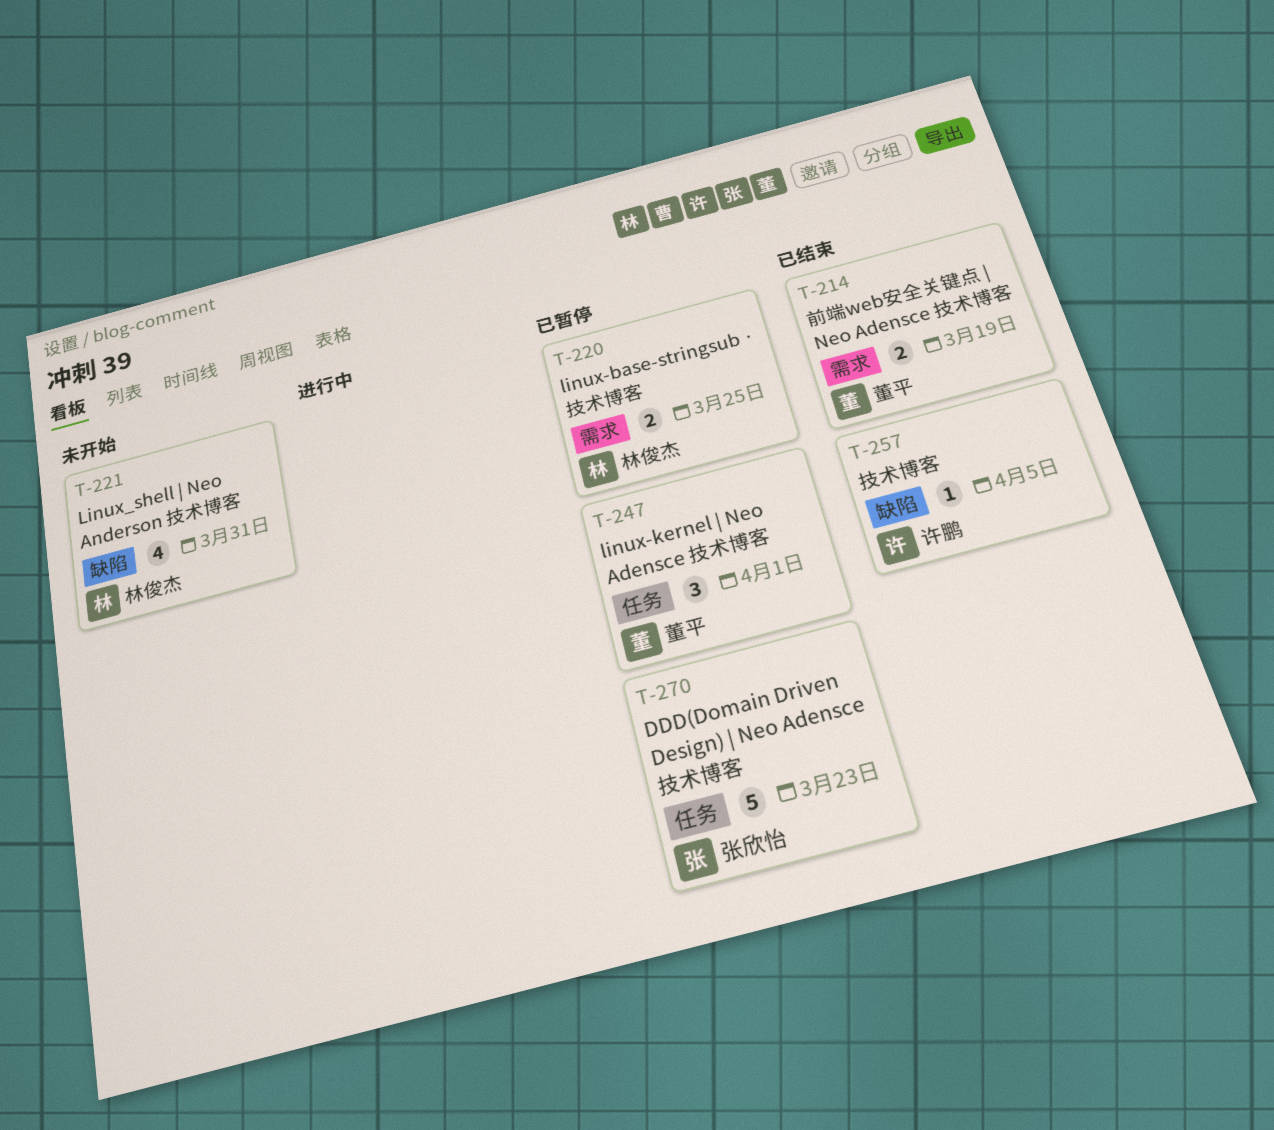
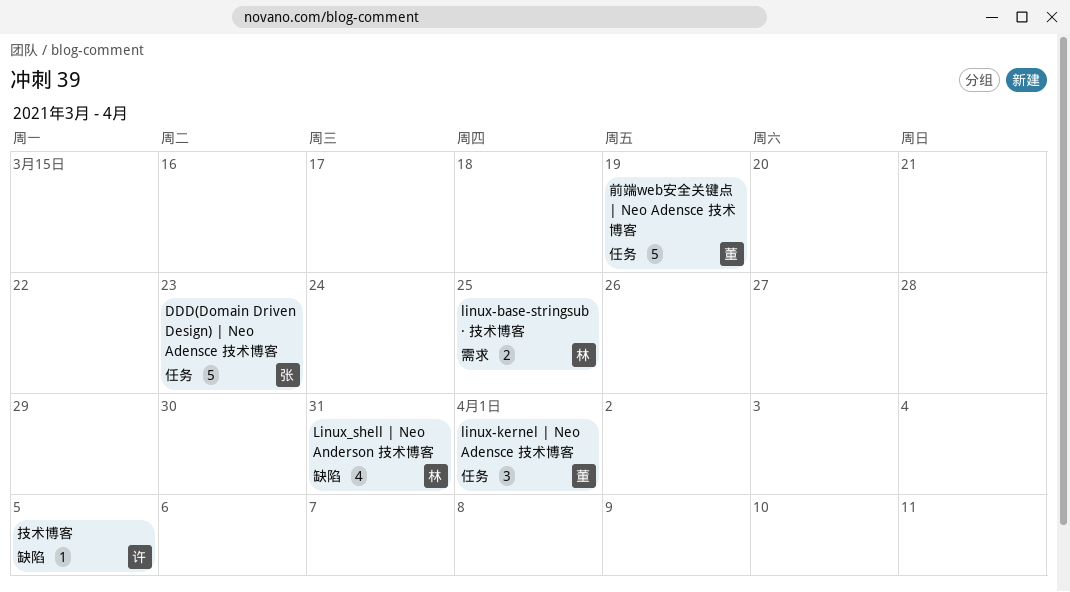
前端web安全关键点 | Neo Adensce 技术博客, label: 需求 -> 任务
前端web安全关键点 | Neo Adensce 技术博客, estimate: 2 -> 5

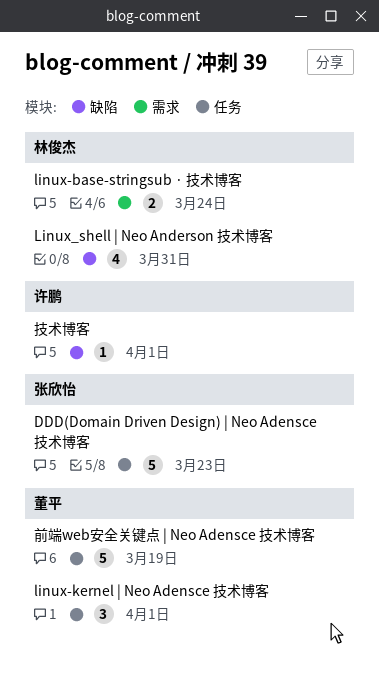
linux-base-stringsub · 技术博客, due: Mar 25 -> Mar 24
技术博客, due: Apr 5 -> Apr 1

